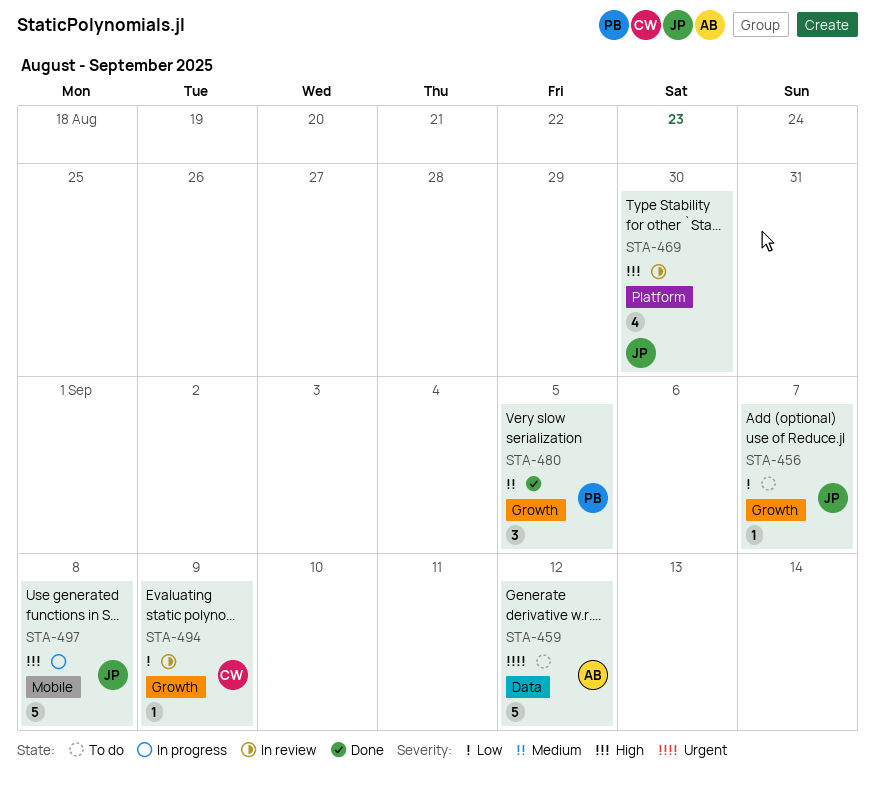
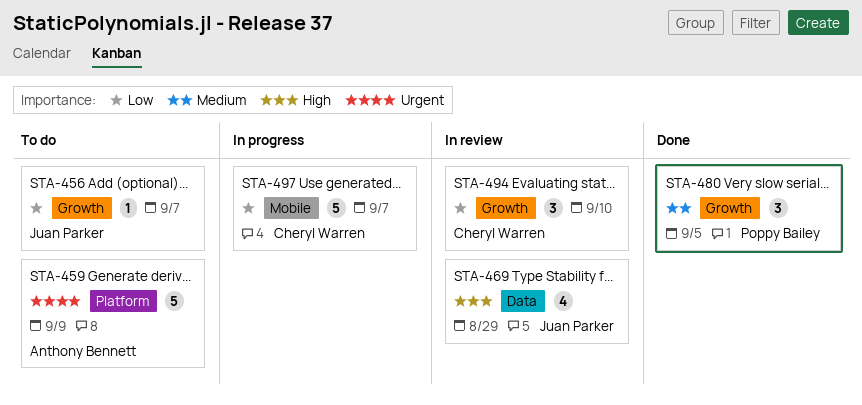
STA-459, label: Data -> Platform
STA-459, due: Sep 12 -> Sep 9
STA-469, label: Platform -> Data
STA-469, due: Aug 30 -> Aug 29
STA-494, estimate: 1 -> 3
STA-494, due: Sep 9 -> Sep 10
STA-497, owner: Juan Parker -> Cheryl Warren
STA-497, priority: High -> Low
STA-497, due: Sep 8 -> Sep 7

